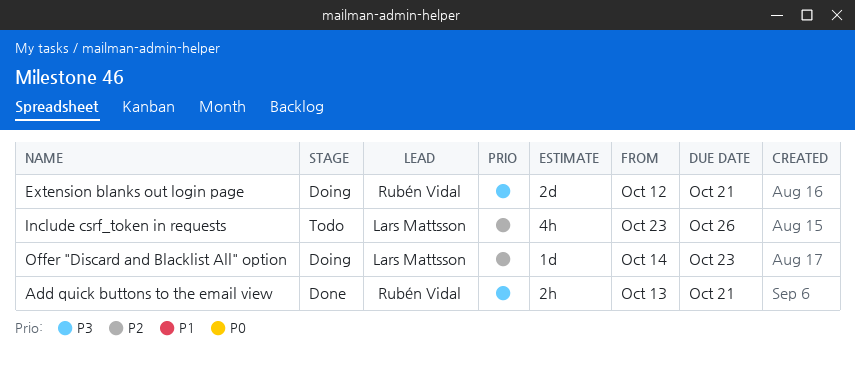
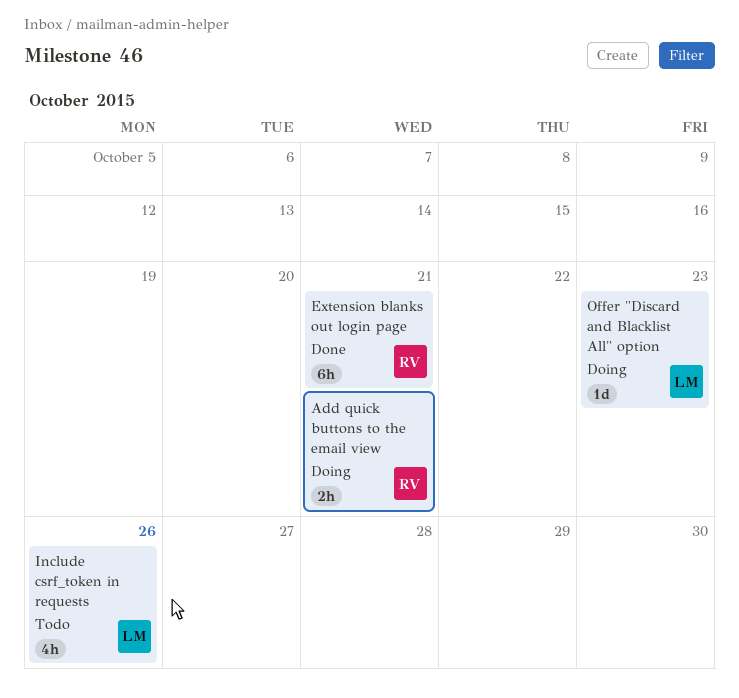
Add quick buttons to the email view, status: Done -> Doing
Extension blanks out login page, status: Doing -> Done
Extension blanks out login page, estimate: 2d -> 6h

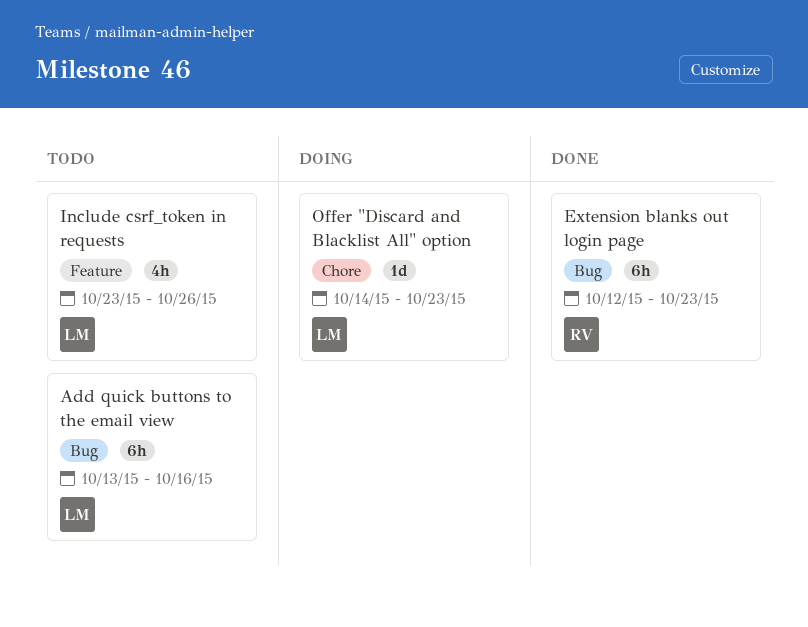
Add quick buttons to the email view, status: Doing -> Todo
Add quick buttons to the email view, owner: RV -> LM
Add quick buttons to the email view, estimate: 2h -> 6h
Add quick buttons to the email view, due: Oct 21 -> Oct 16
Extension blanks out login page, due: Oct 21 -> Oct 23

